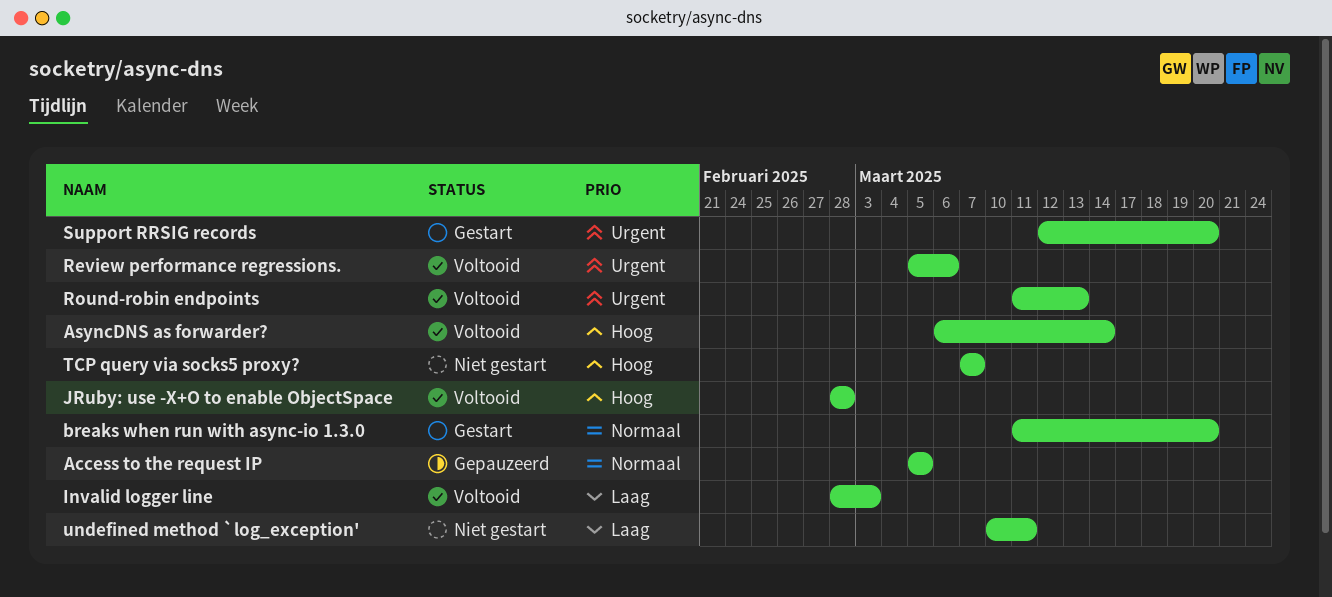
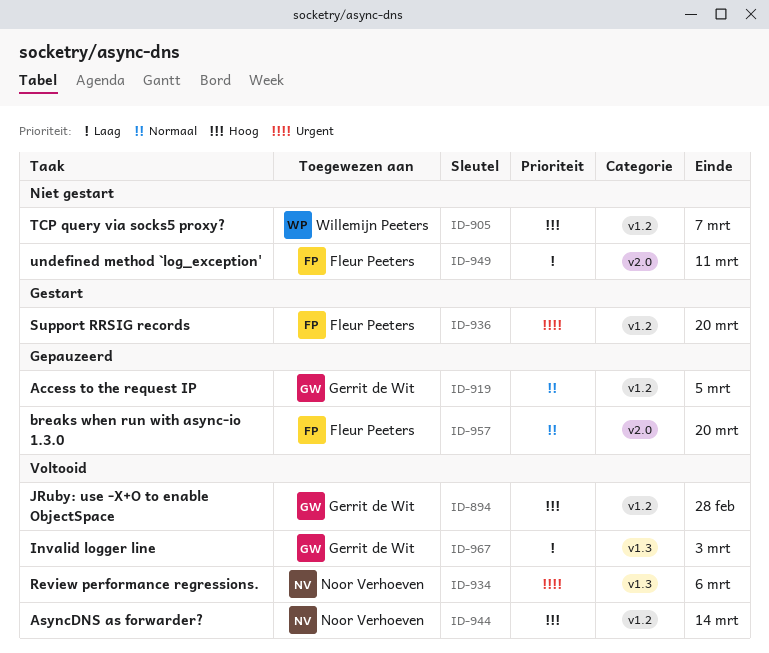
breaks when run with async-io 1.3.0, status: Gestart -> Gepauzeerd
Round-robin endpoints: present -> none

